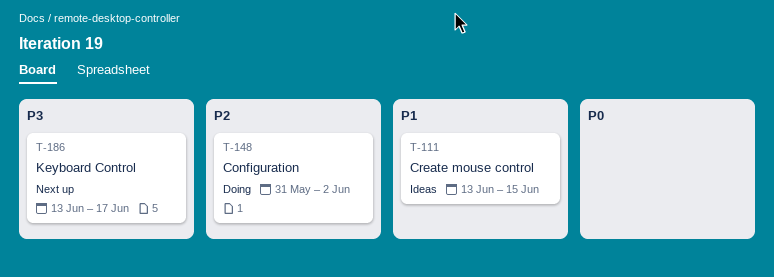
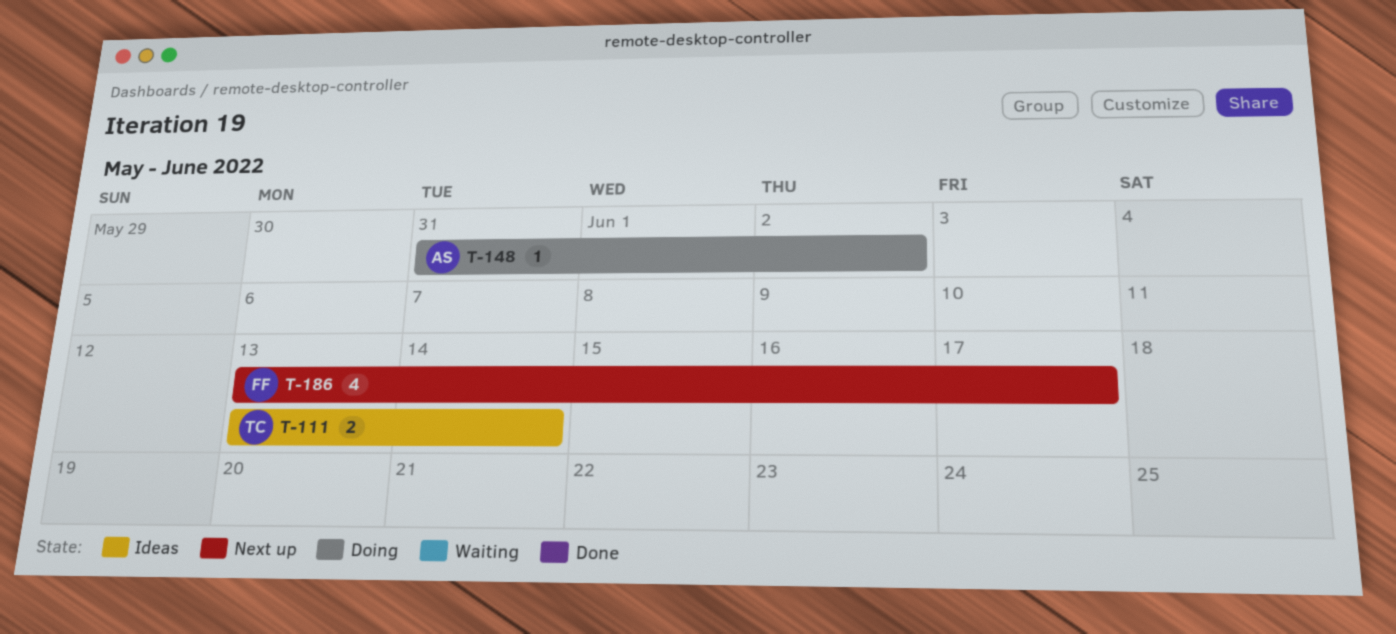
T-111, due: Jun 15 -> Jun 14

